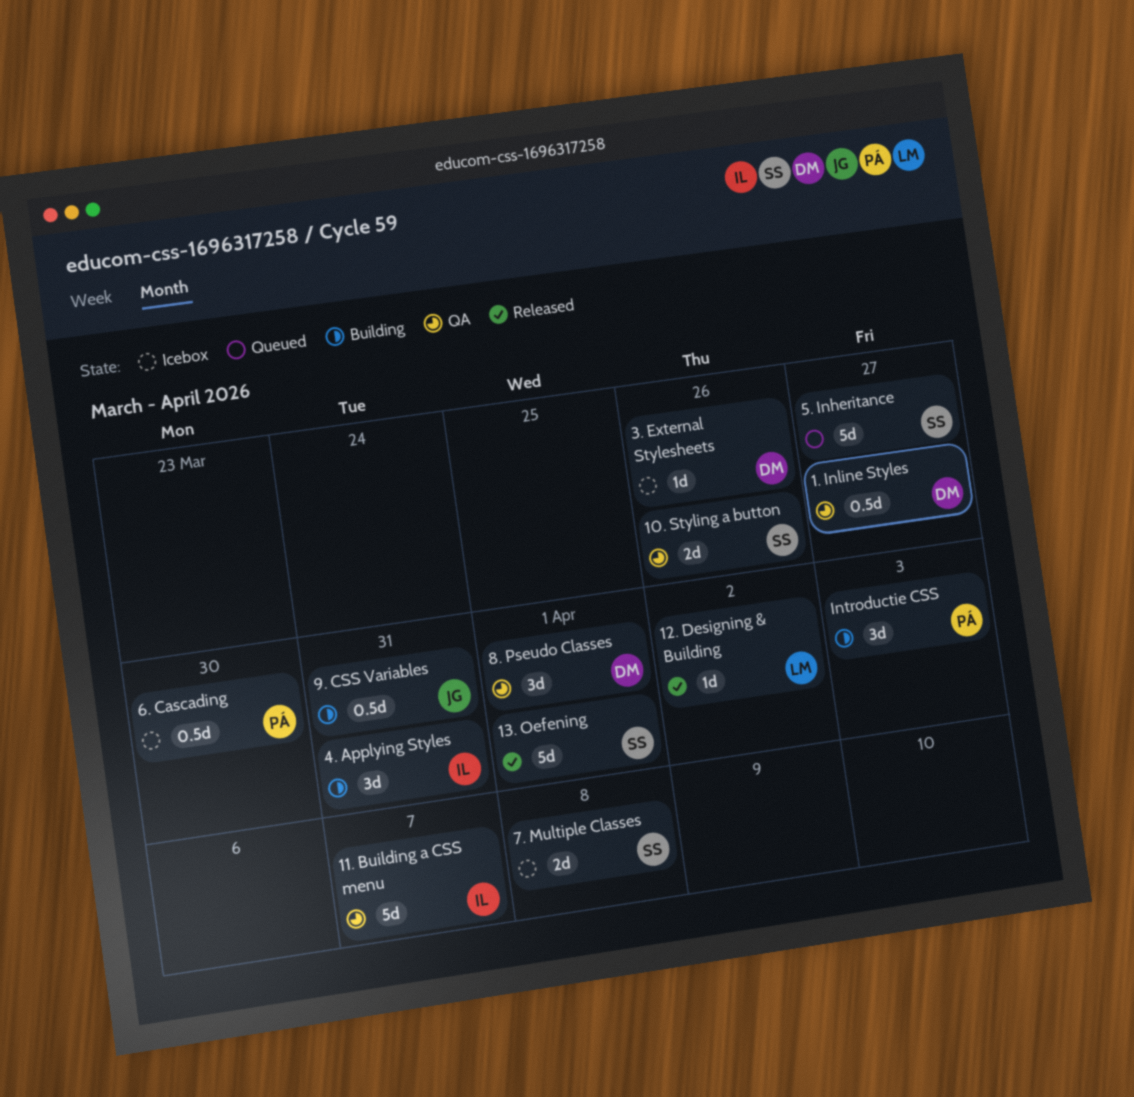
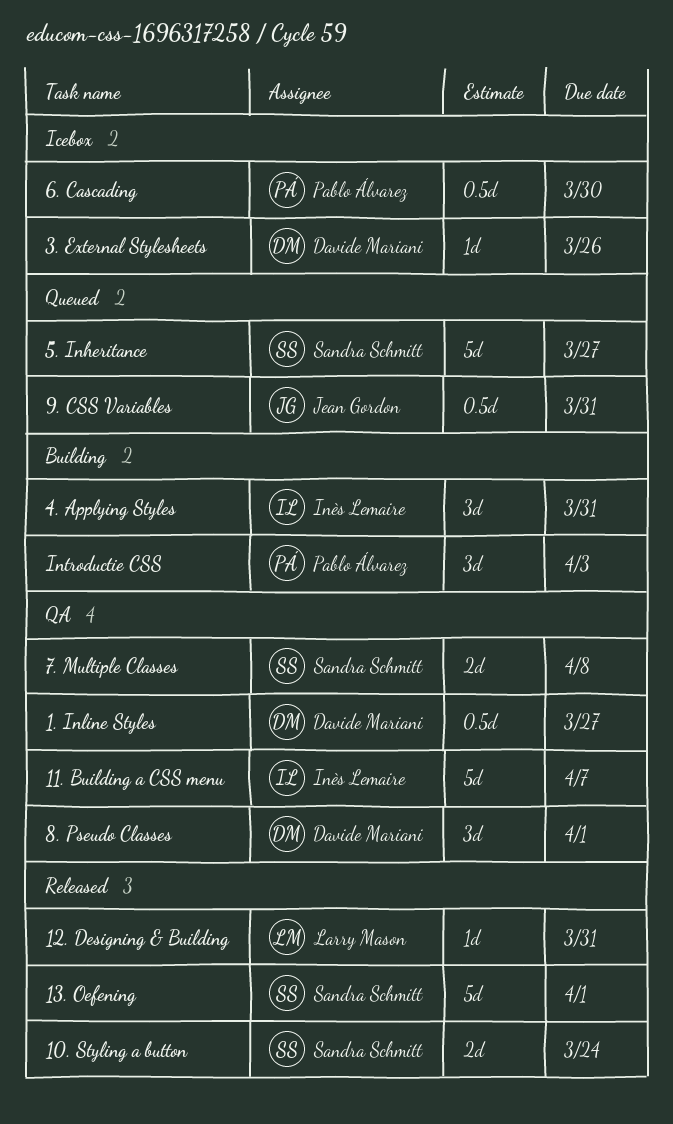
10. Styling a button, status: QA -> Released
10. Styling a button, due: Mar 26 -> Mar 24
12. Designing & Building, due: Apr 2 -> Mar 31
7. Multiple Classes, status: Icebox -> QA
9. CSS Variables, status: Building -> Queued

